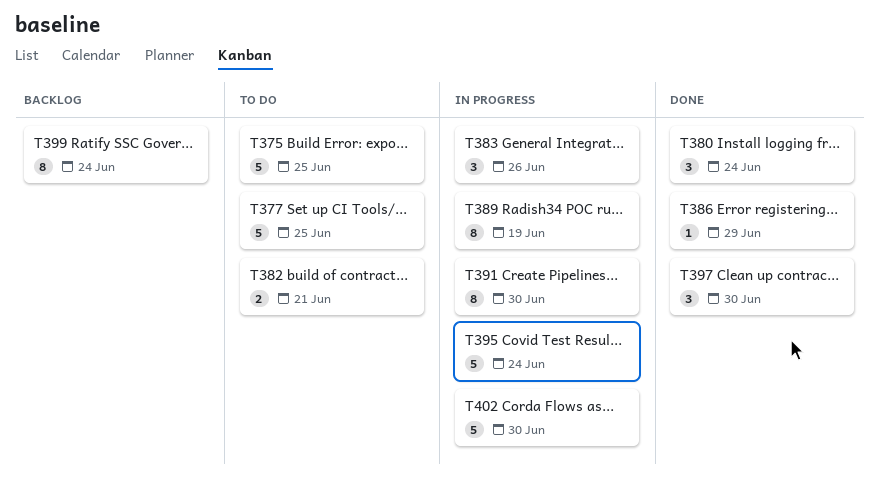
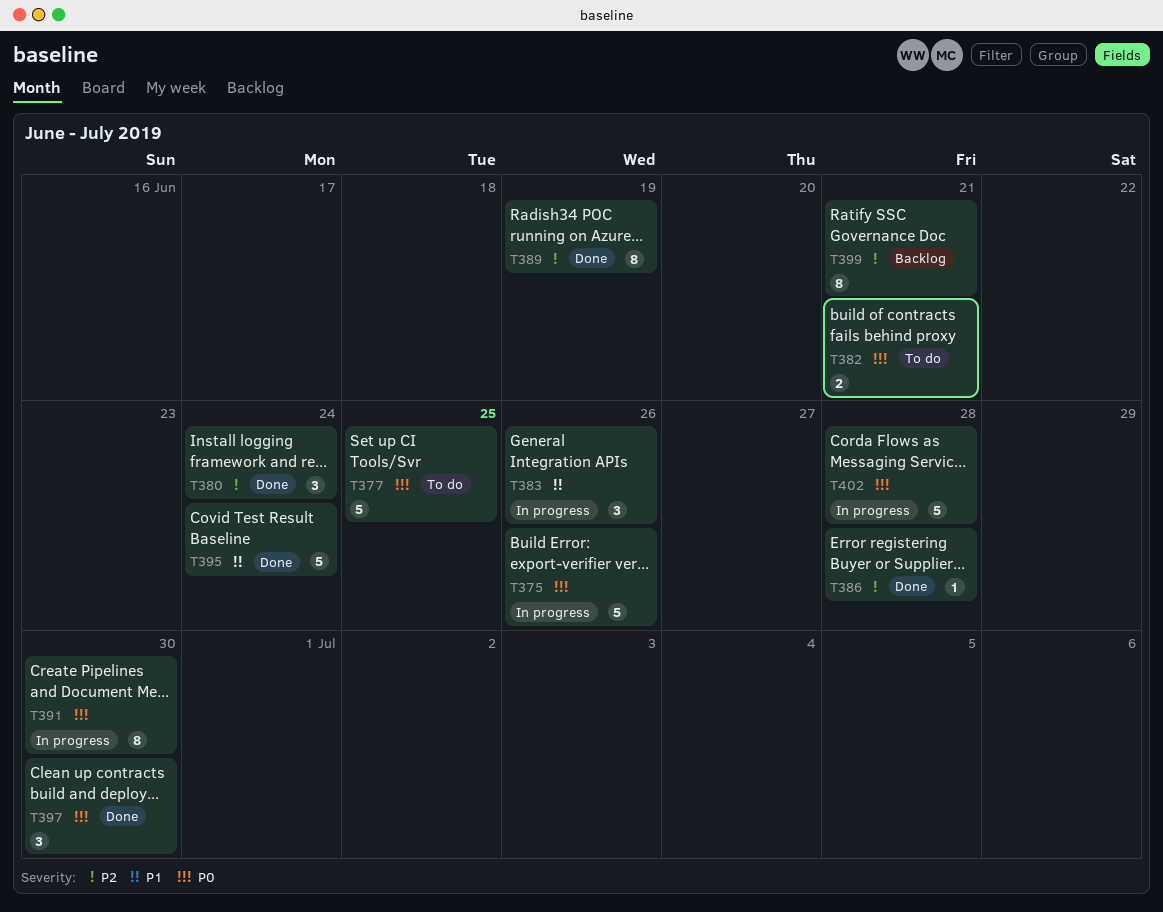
T375, status: To do -> In progress
T375, due: Jun 25 -> Jun 26
T386, due: Jun 29 -> Jun 28
T389, status: In progress -> Done
T395, status: In progress -> Done
T399, due: Jun 24 -> Jun 21
T402, due: Jun 30 -> Jun 28

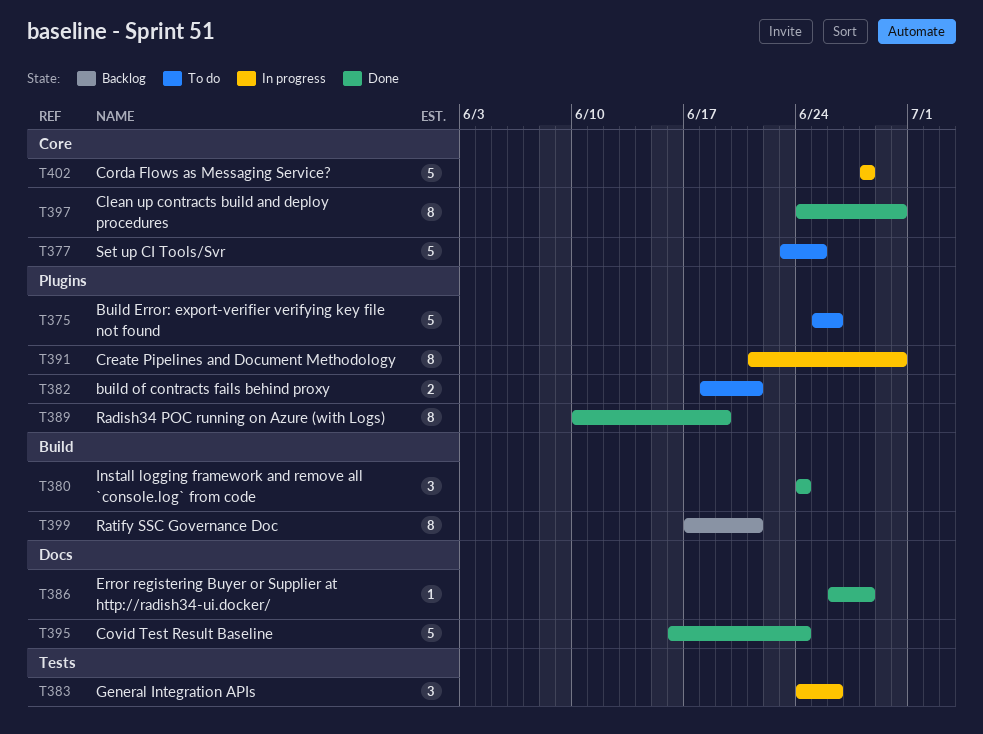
T375, status: In progress -> To do
T397, estimate: 3 -> 8

